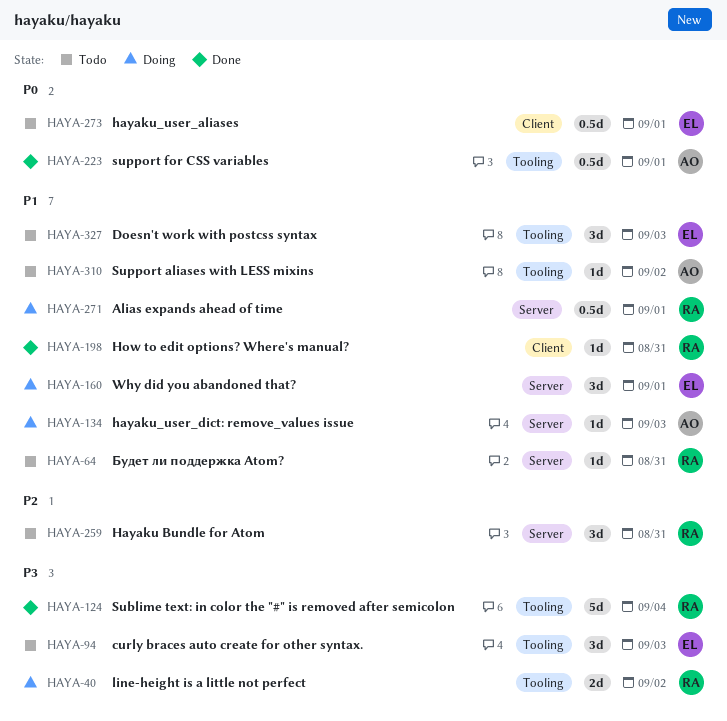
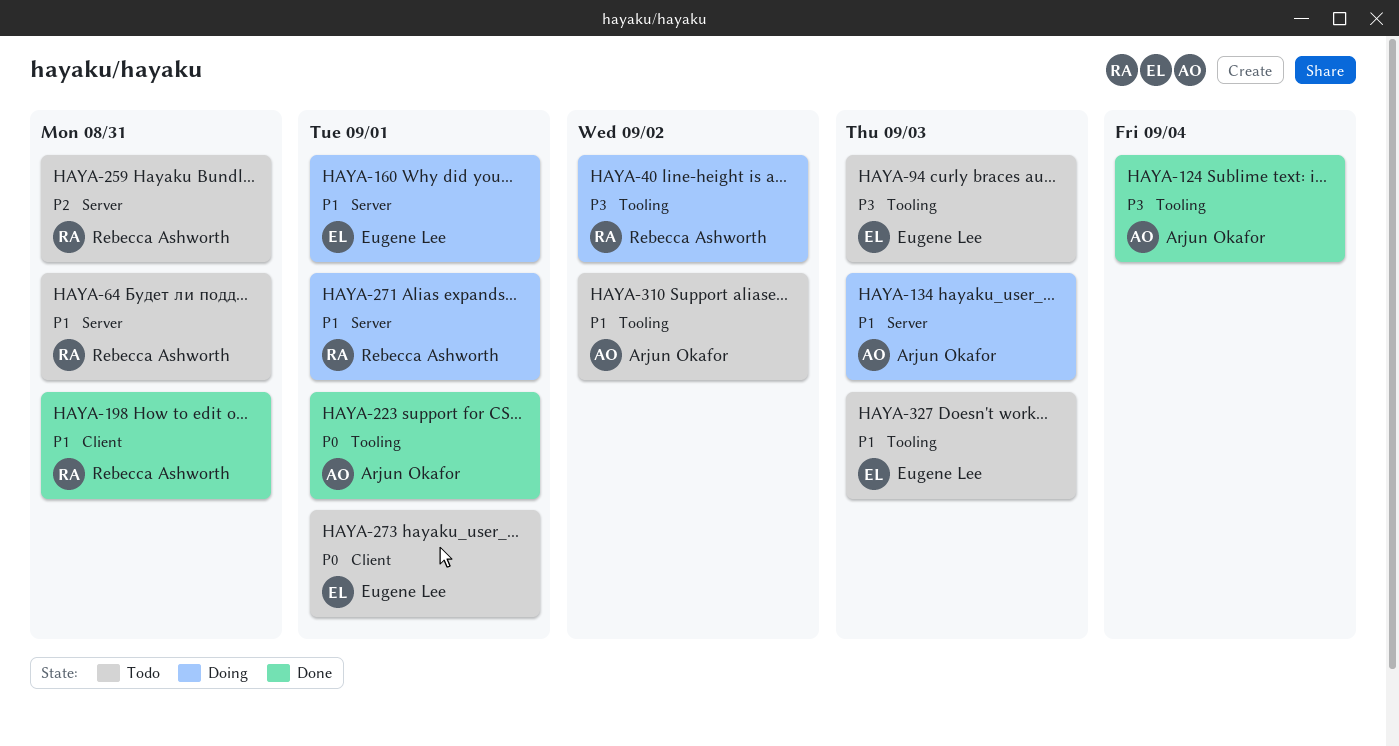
HAYA-124, owner: Rebecca Ashworth -> Arjun Okafor

